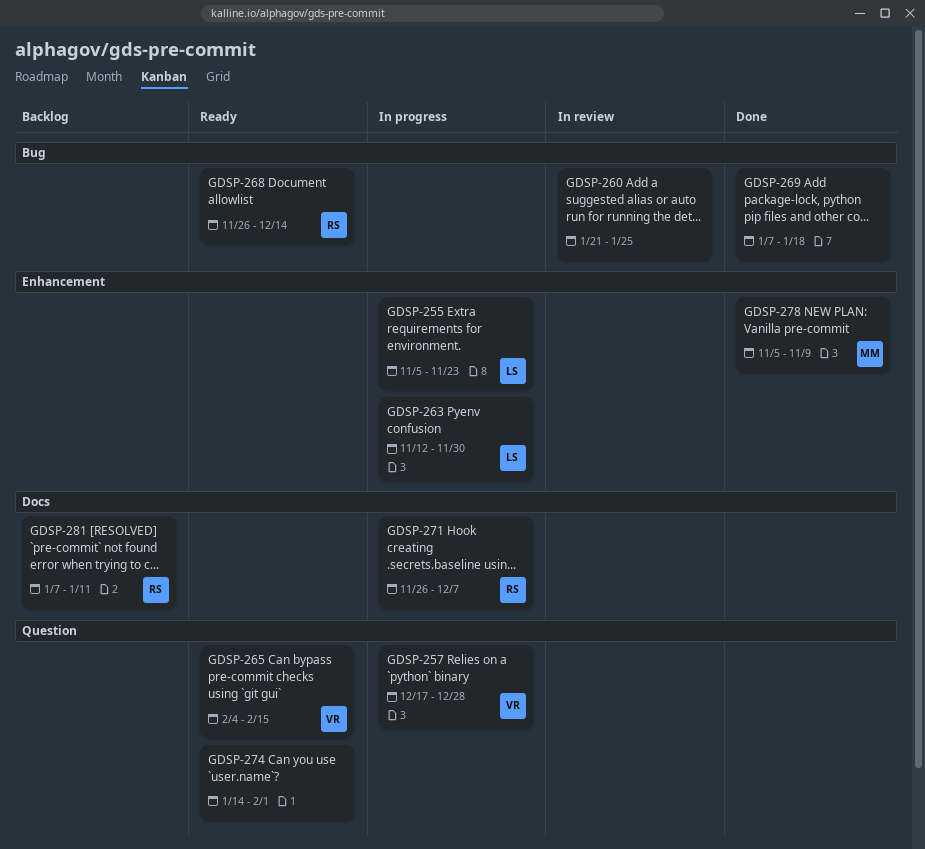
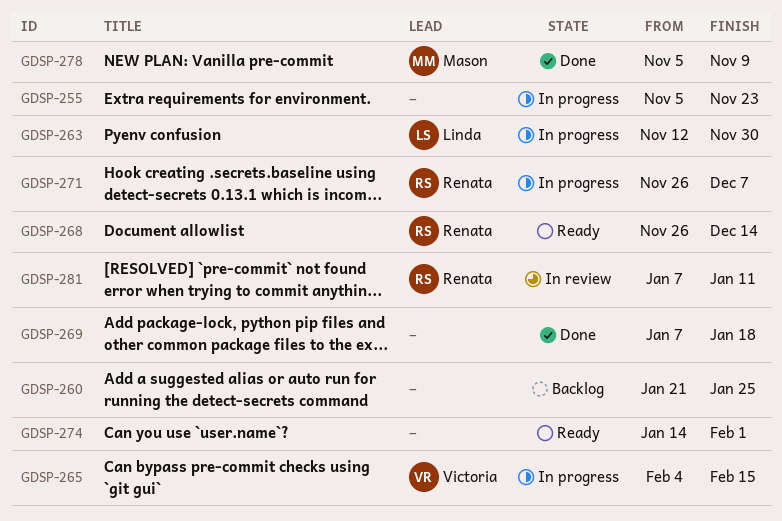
GDSP-255, owner: Linda -> none
GDSP-257: present -> none
GDSP-260, status: In review -> Backlog
GDSP-265, status: Ready -> In progress
GDSP-281, status: Backlog -> In review

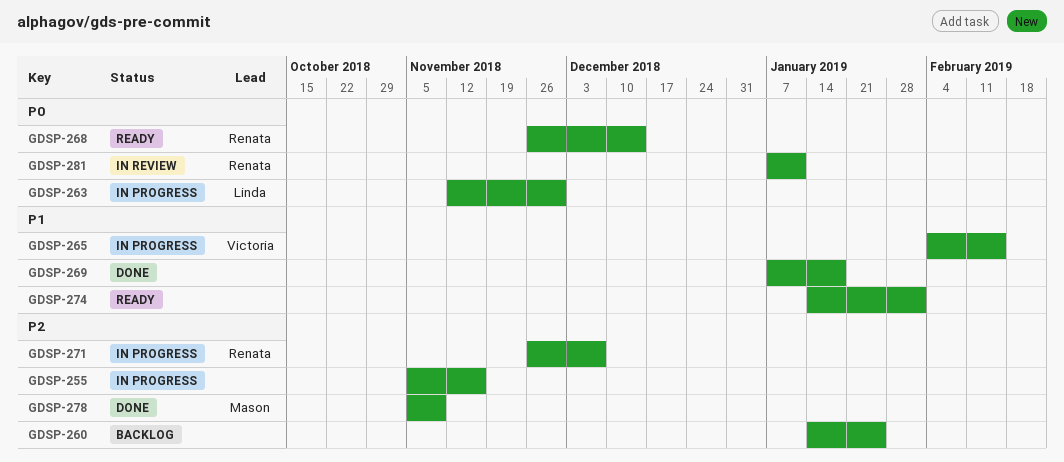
GDSP-255, due: Nov 23 -> Nov 16
GDSP-260, start: Jan 21 -> Jan 14

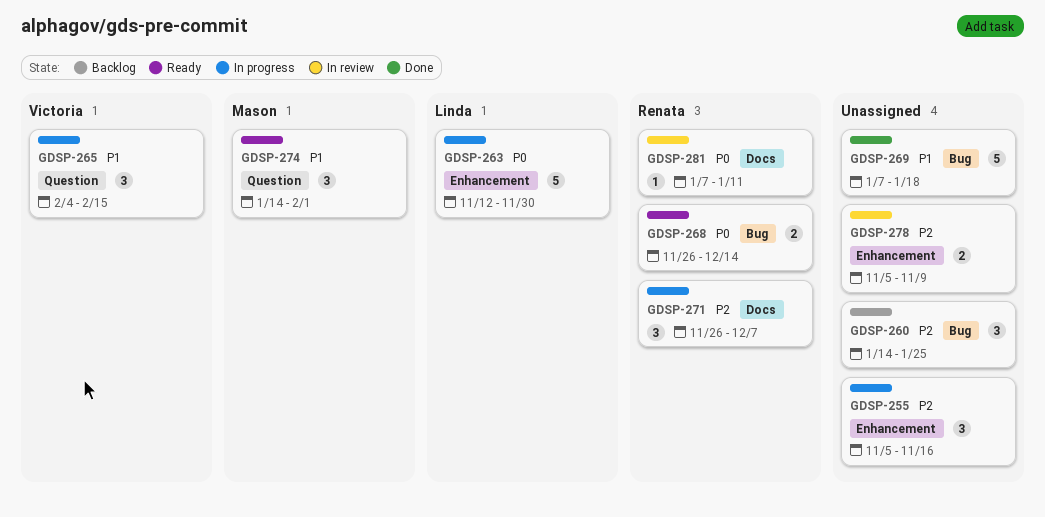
GDSP-274, owner: none -> Mason
GDSP-278, status: Done -> In review
GDSP-278, owner: Mason -> none

